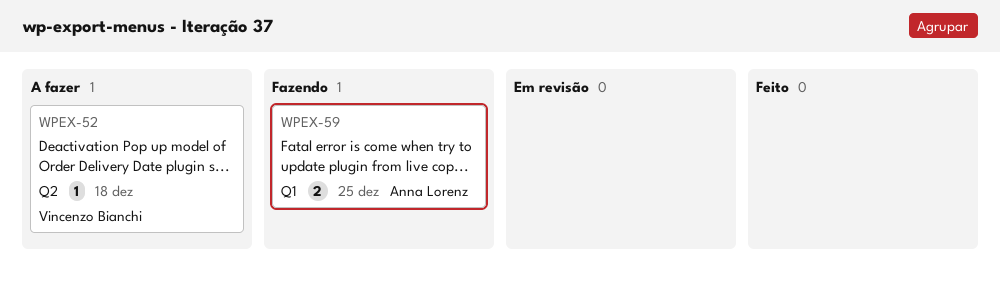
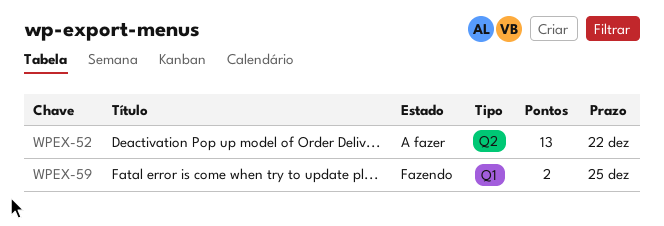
WPEX-52, estimate: 1 -> 13
WPEX-52, due: Dec 18 -> Dec 22

